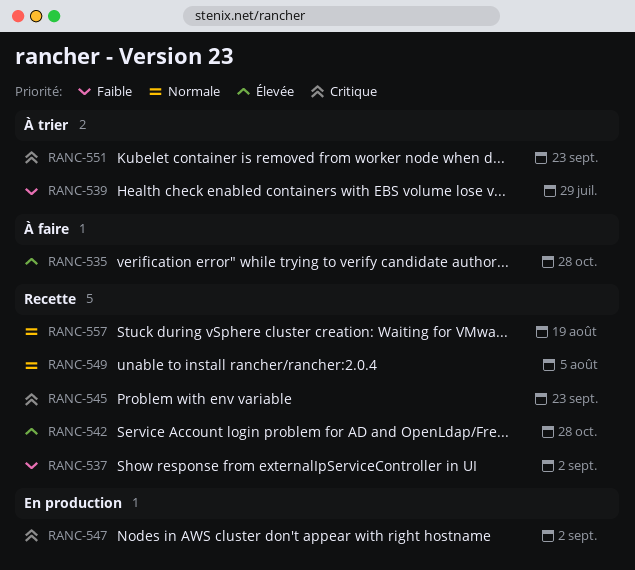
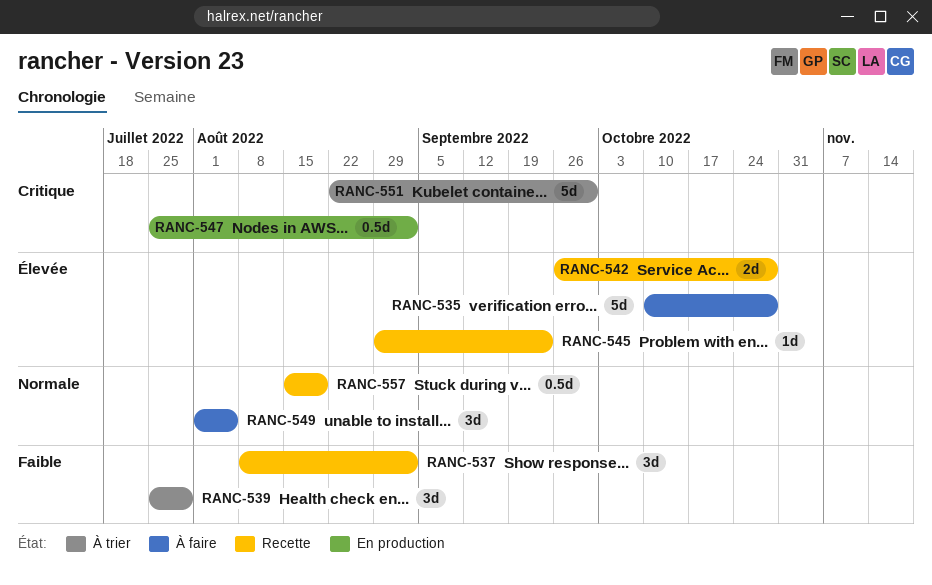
RANC-545, priority: Critique -> Élevée
RANC-549, status: Recette -> À faire
RANC-551, due: Sep 23 -> Sep 30

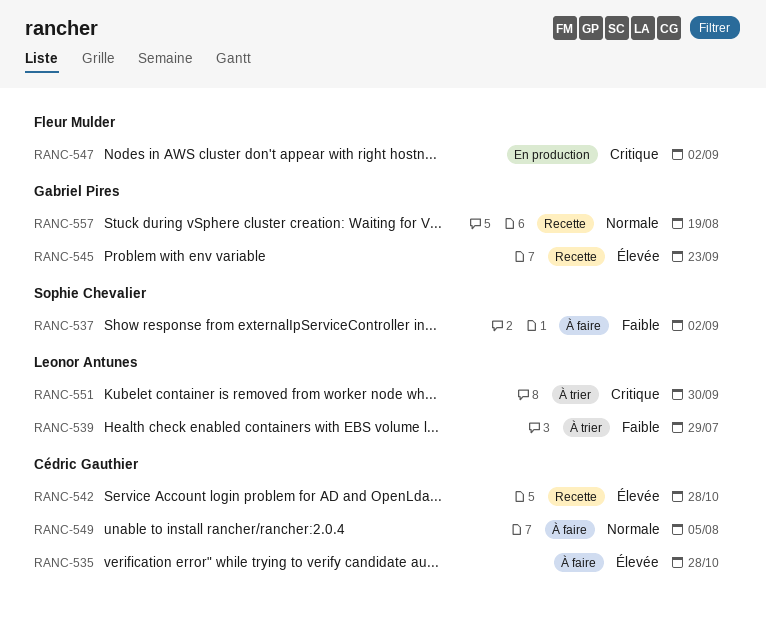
RANC-537, status: Recette -> À faire

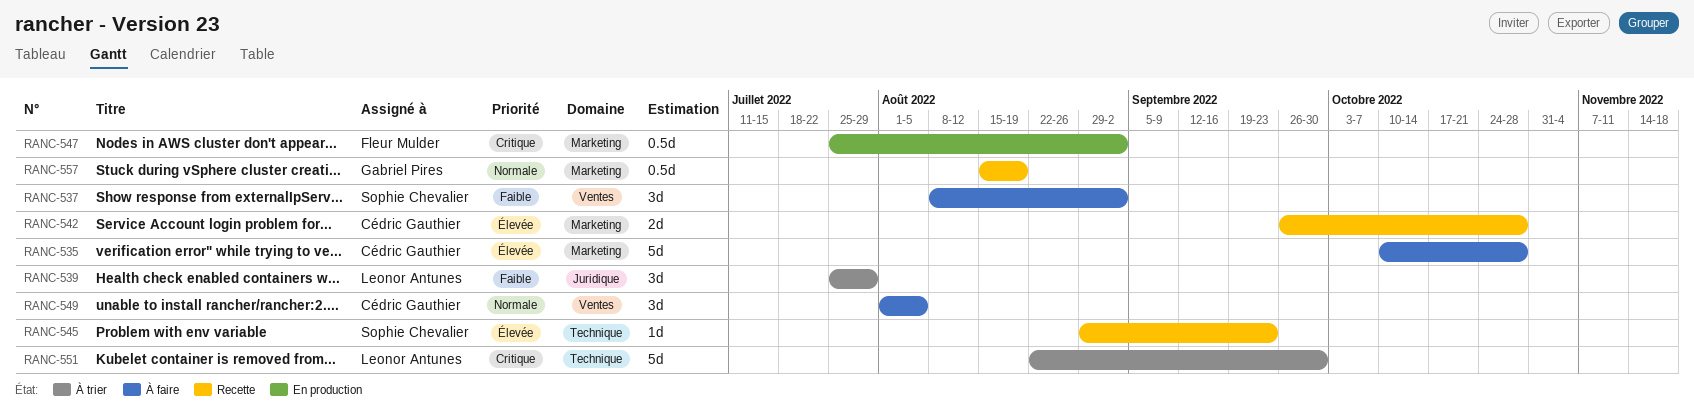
RANC-545, owner: Gabriel Pires -> Sophie Chevalier

